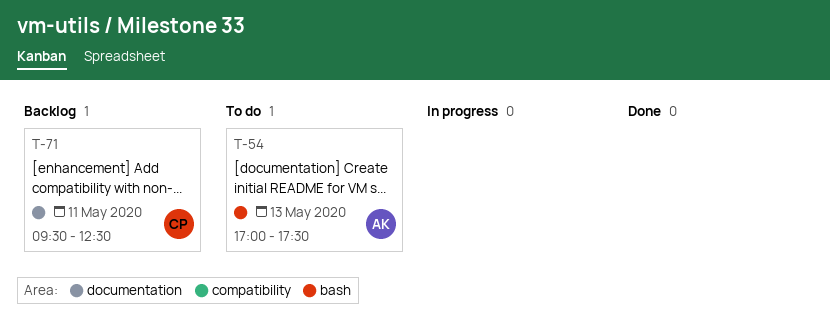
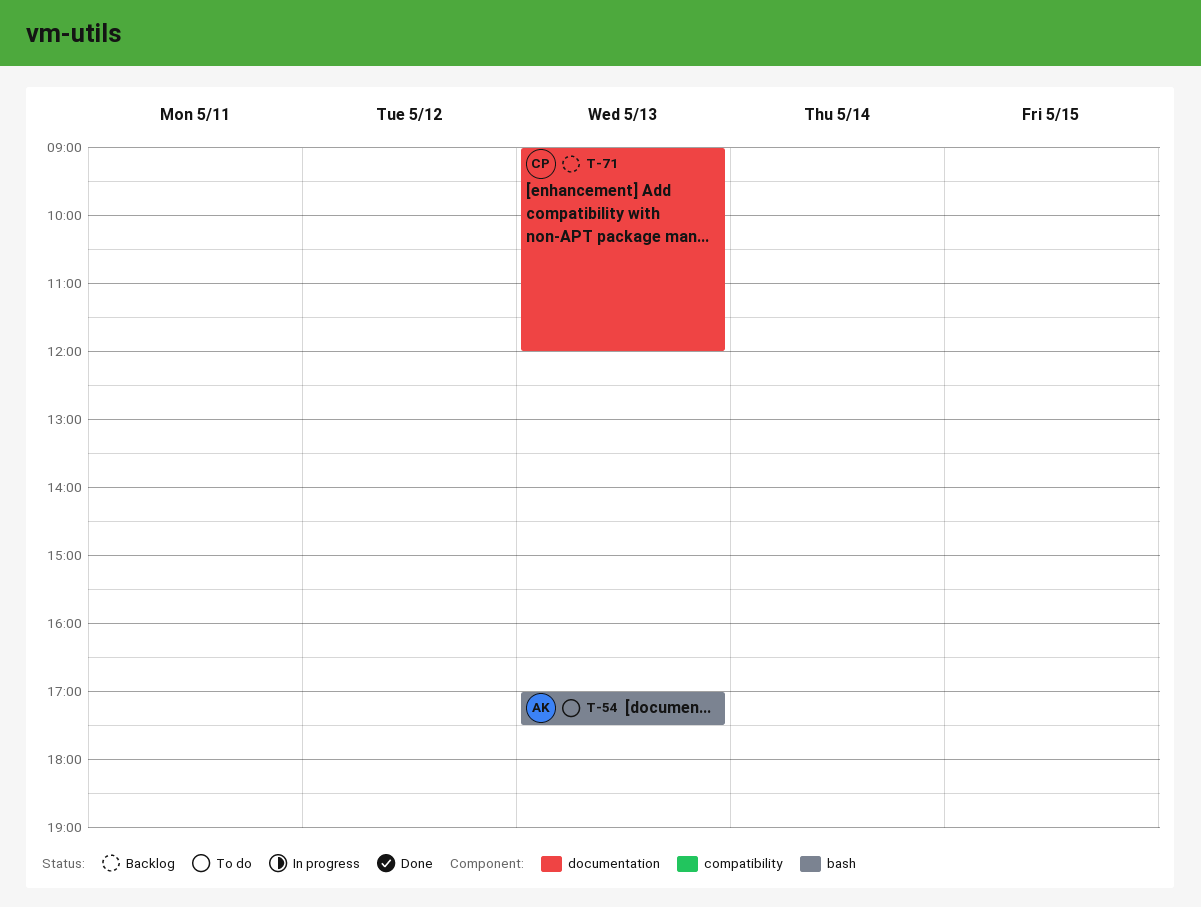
T-71, day: May 11 -> May 13
T-71, begins: 09:30 -> 09:00
T-71, ends: 12:30 -> 12:00

